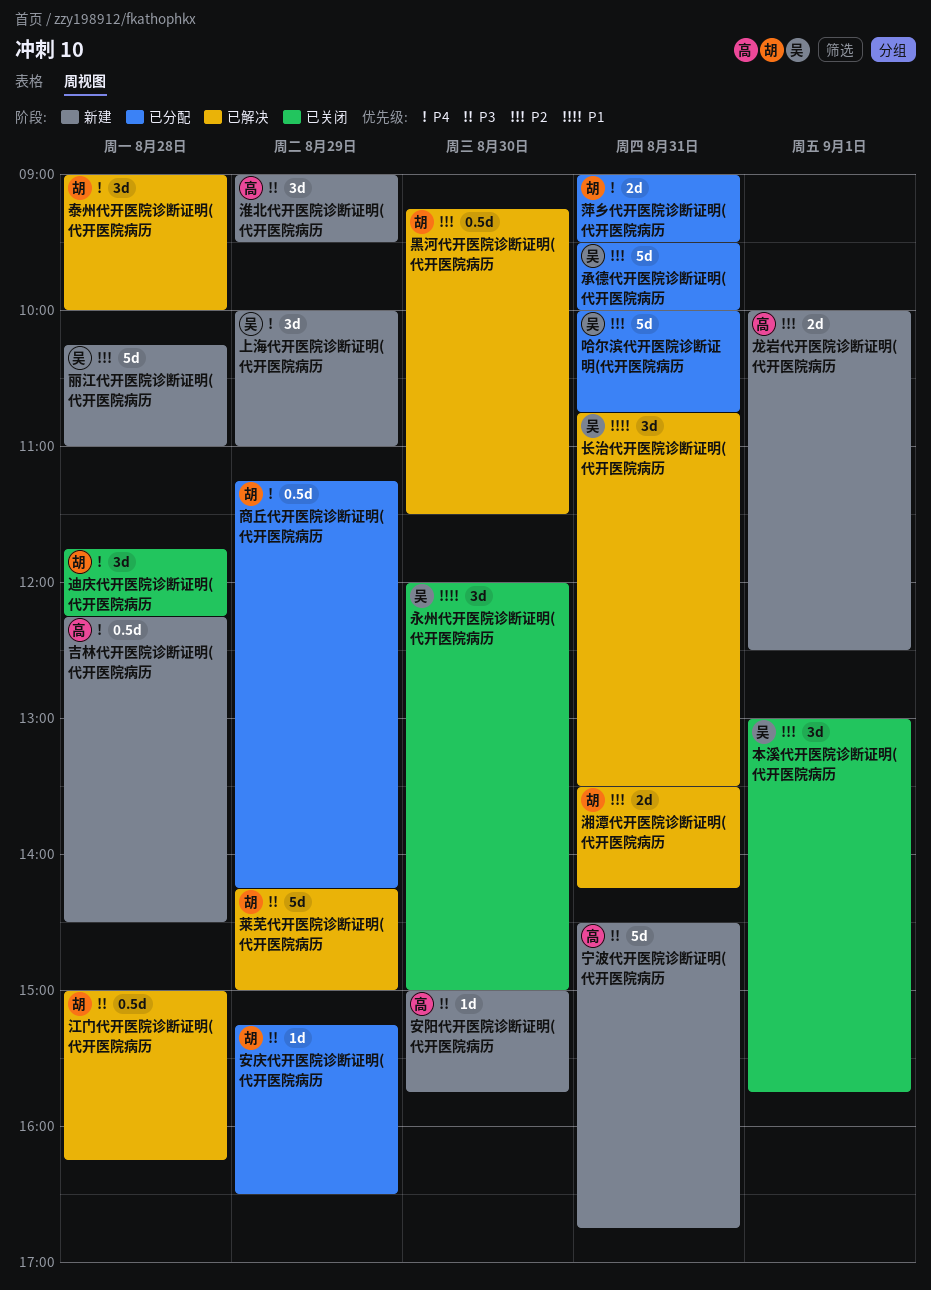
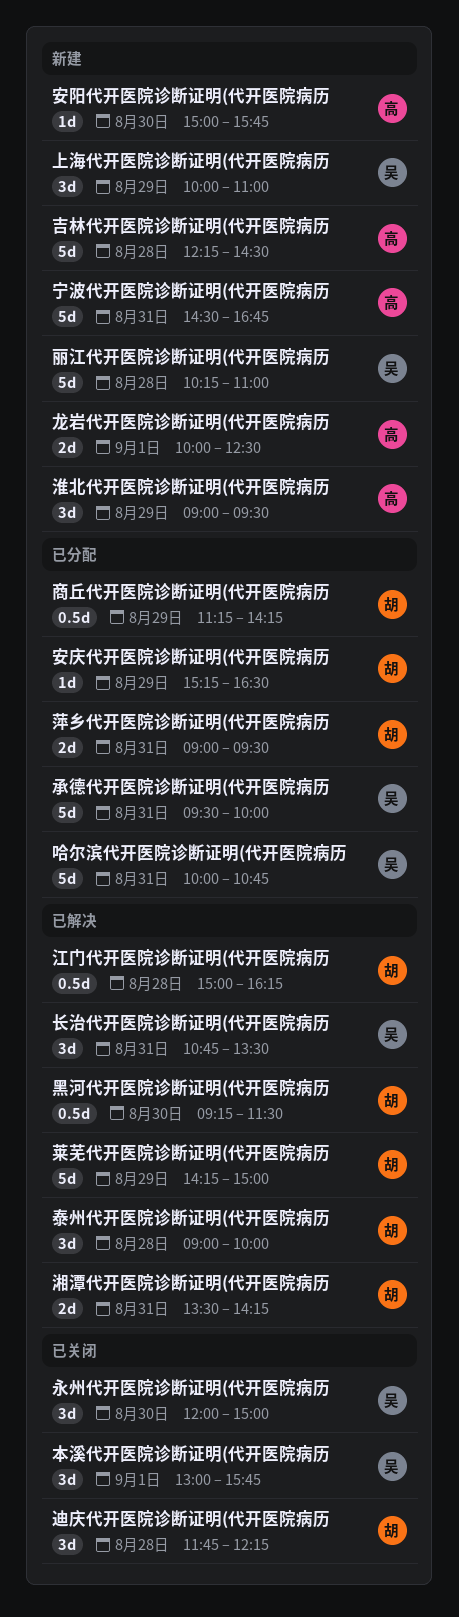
吉林代开医院诊断证明(代开医院病历, estimate: 0.5d -> 5d

